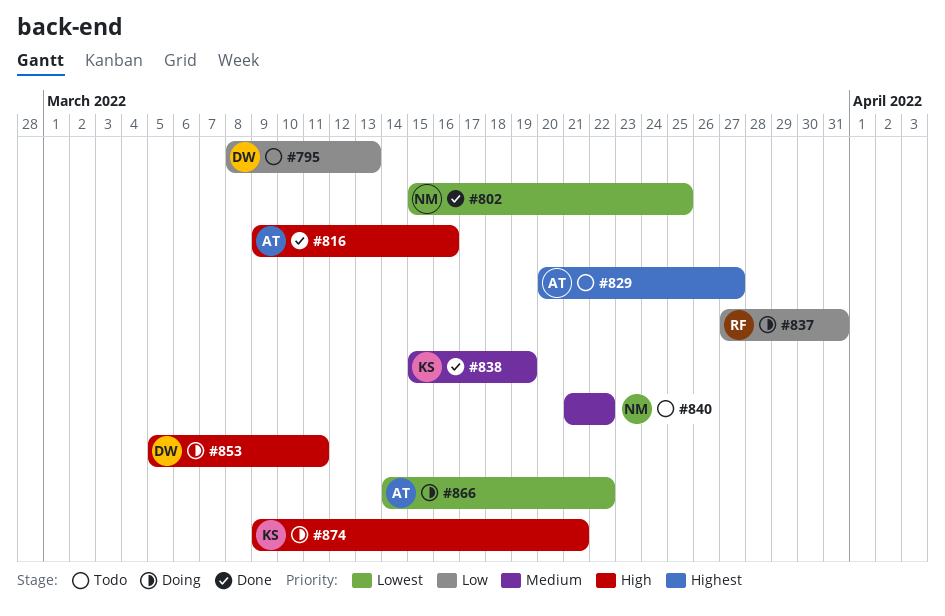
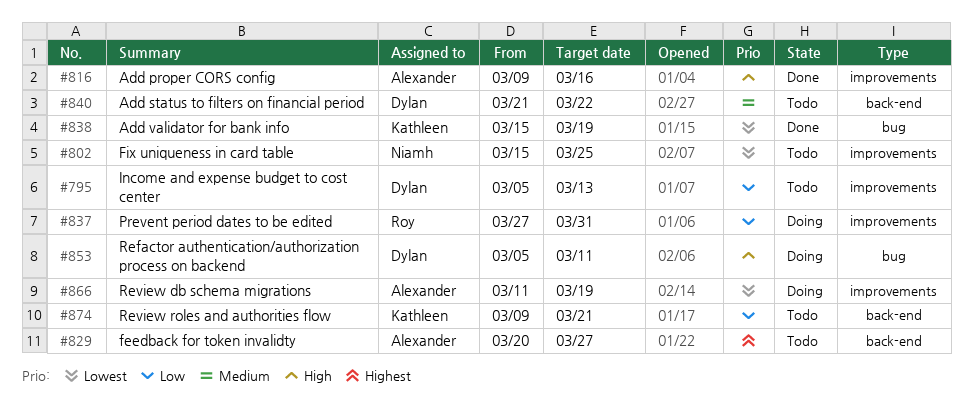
#795, start: Mar 8 -> Mar 5
#802, status: Done -> Todo
#838, priority: Medium -> Lowest
#840, owner: Niamh -> Dylan
#866, start: Mar 14 -> Mar 11
#866, due: Mar 22 -> Mar 19
#874, status: Doing -> Todo
#874, priority: High -> Low

